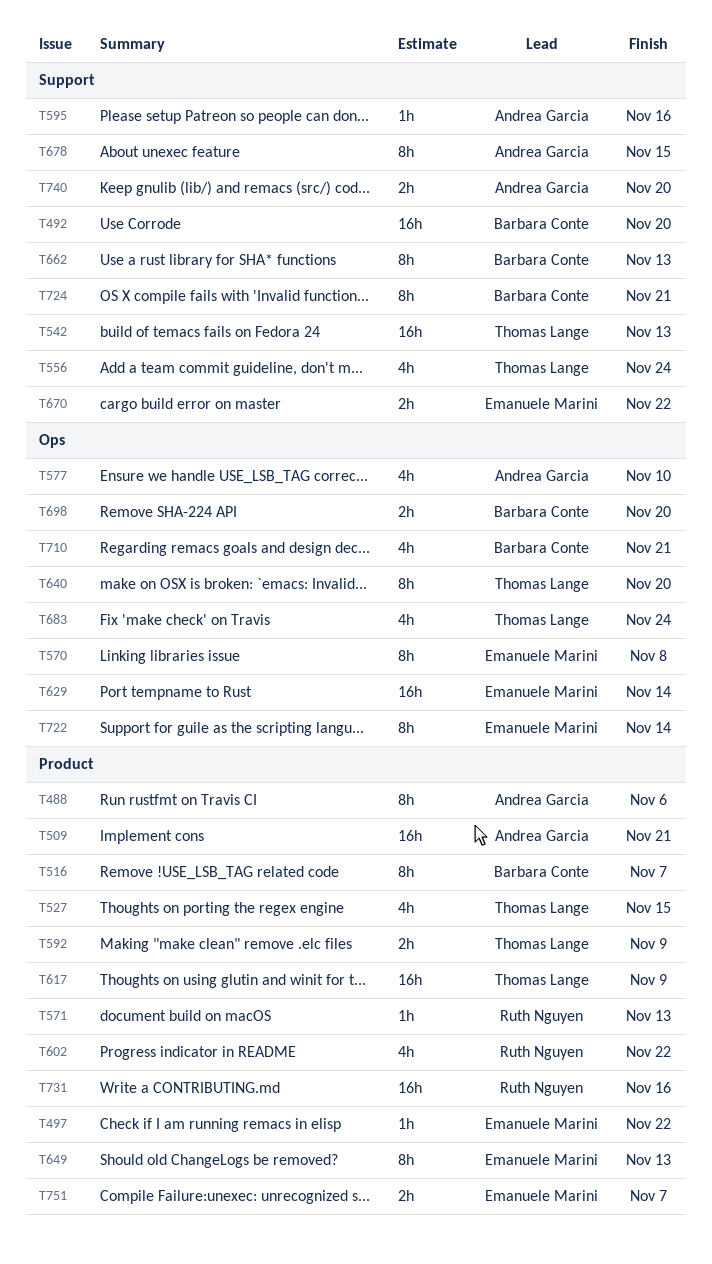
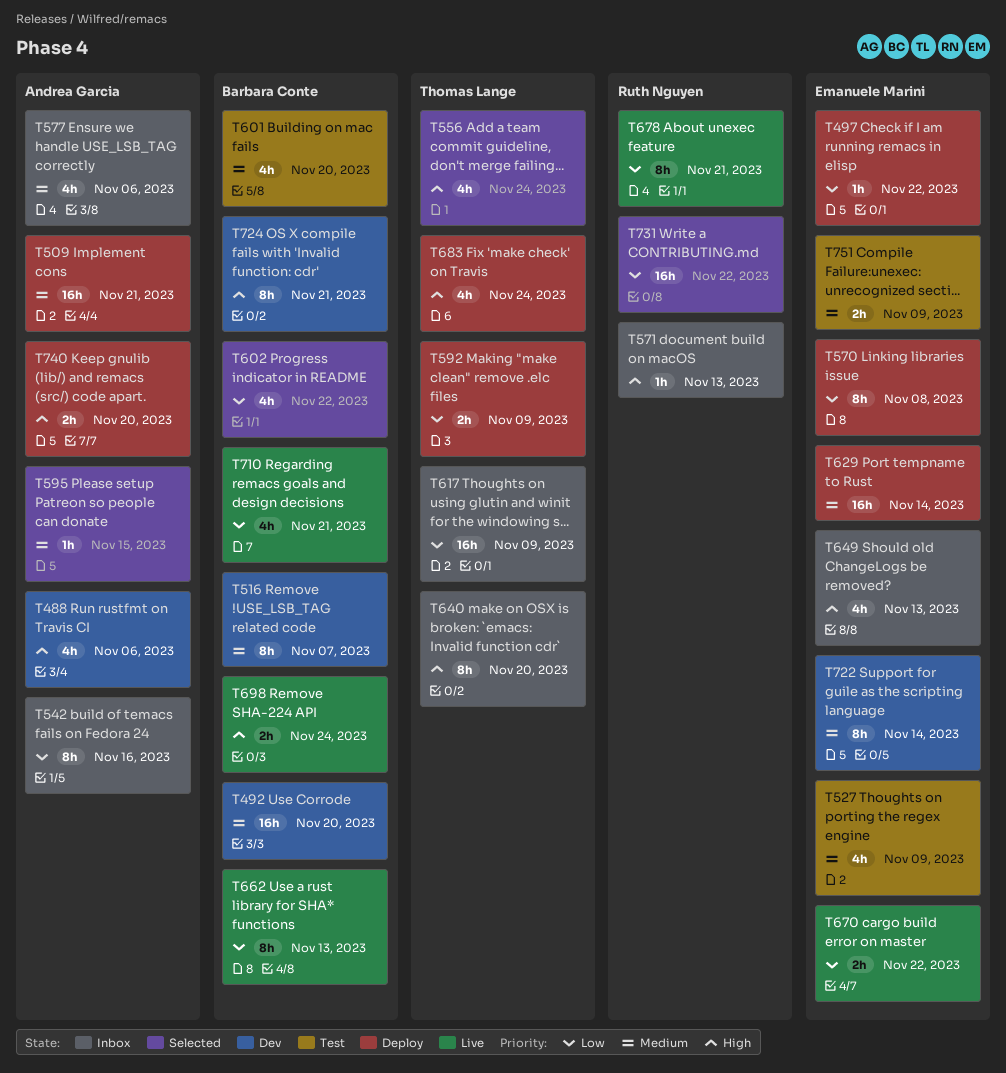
T488, estimate: 8h -> 4h
T527, owner: Thomas Lange -> Emanuele Marini
T527, due: Nov 15 -> Nov 9
T542, owner: Thomas Lange -> Andrea Garcia
T542, estimate: 16h -> 8h
T542, due: Nov 13 -> Nov 16
T577, due: Nov 10 -> Nov 6
T595, due: Nov 16 -> Nov 15
T601: none -> present
T602, owner: Ruth Nguyen -> Barbara Conte
T649, estimate: 8h -> 4h
T678, owner: Andrea Garcia -> Ruth Nguyen
T678, due: Nov 15 -> Nov 21
T698, due: Nov 20 -> Nov 24
T731, due: Nov 16 -> Nov 22
T751, due: Nov 7 -> Nov 9

